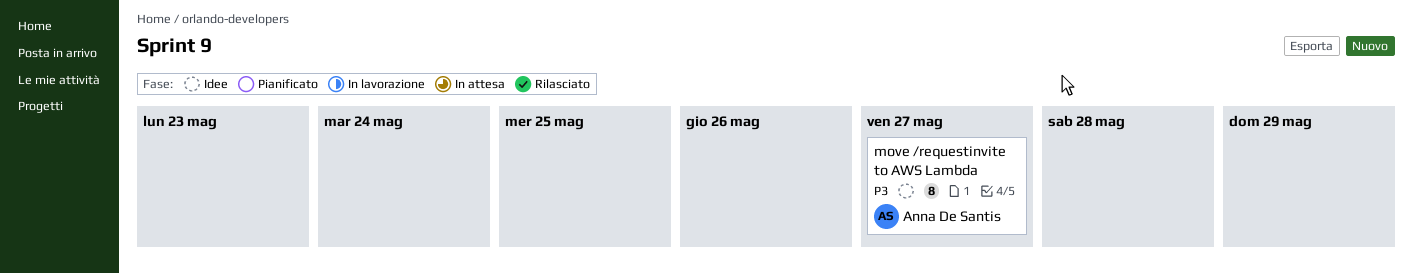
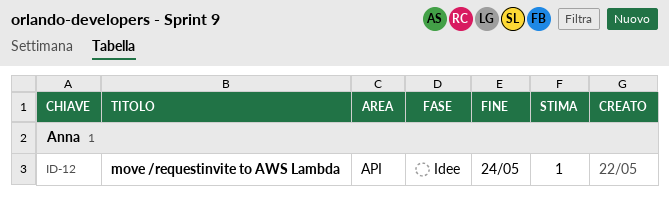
move /requestinvite to AWS Lambda, estimate: 8 -> 1
move /requestinvite to AWS Lambda, due: May 27 -> May 24

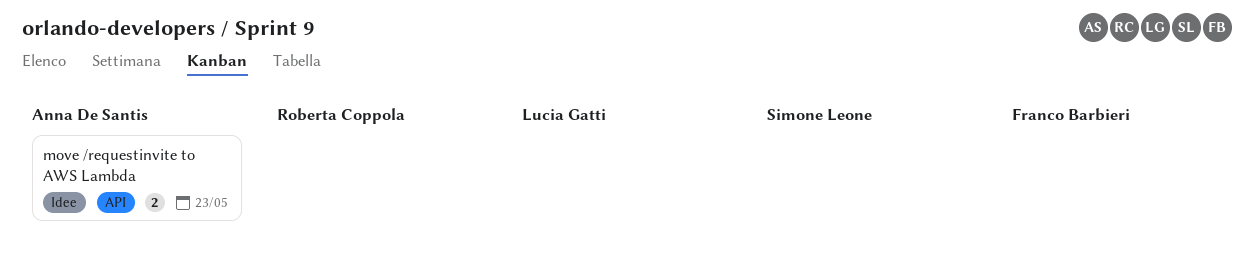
move /requestinvite to AWS Lambda, estimate: 1 -> 2
move /requestinvite to AWS Lambda, due: May 24 -> May 23

